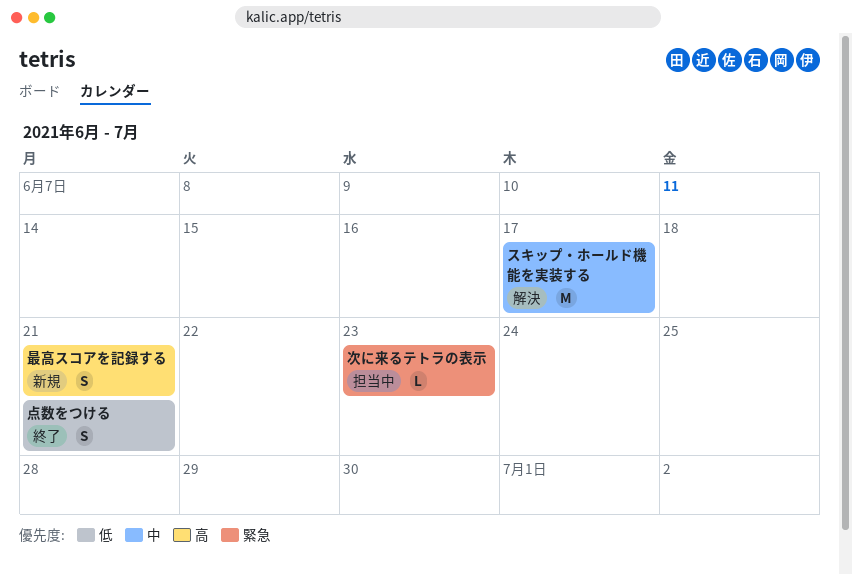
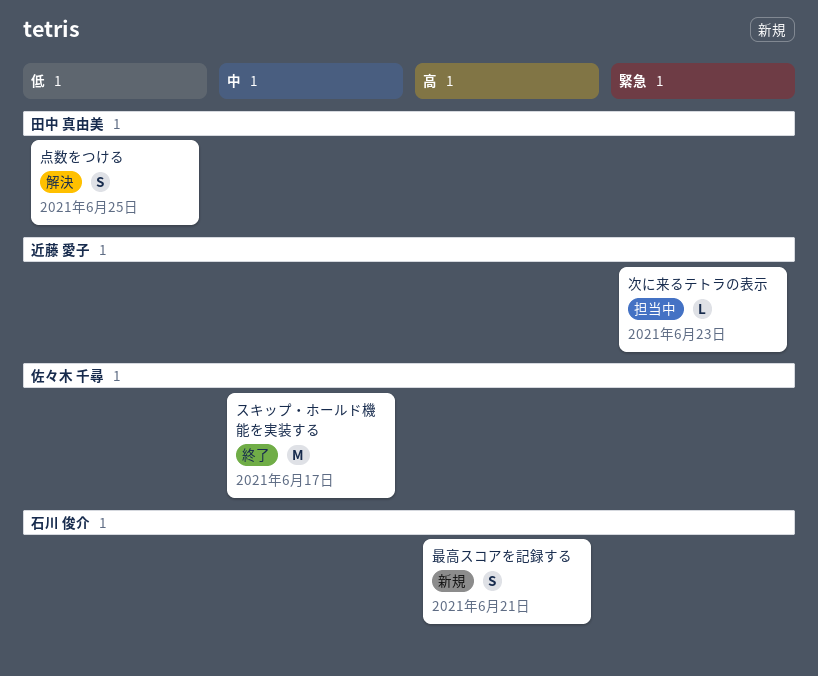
スキップ・ホールド機能を実装する, status: 解決 -> 終了
点数をつける, status: 終了 -> 解決
点数をつける, due: Jun 21 -> Jun 25

